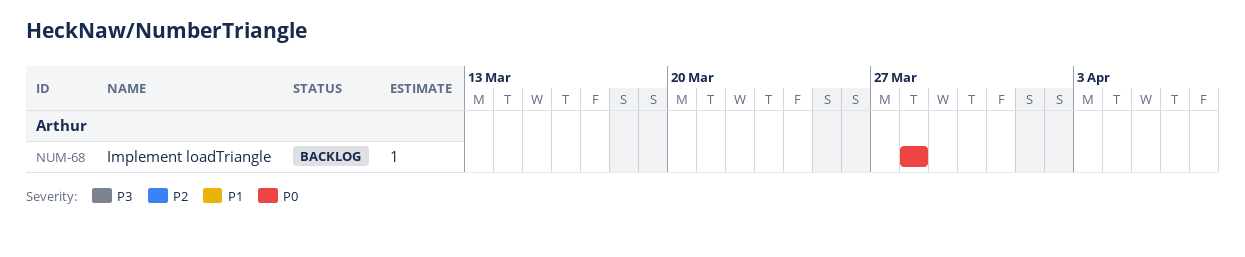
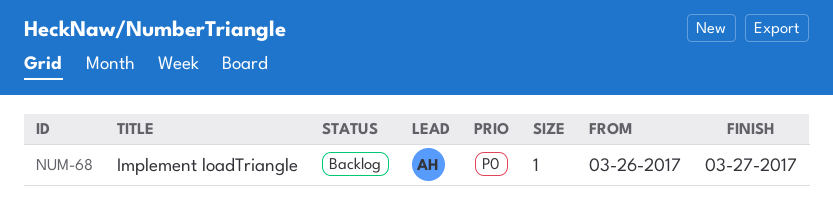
NUM-68, start: Mar 28 -> Mar 26
NUM-68, due: Mar 28 -> Mar 27

